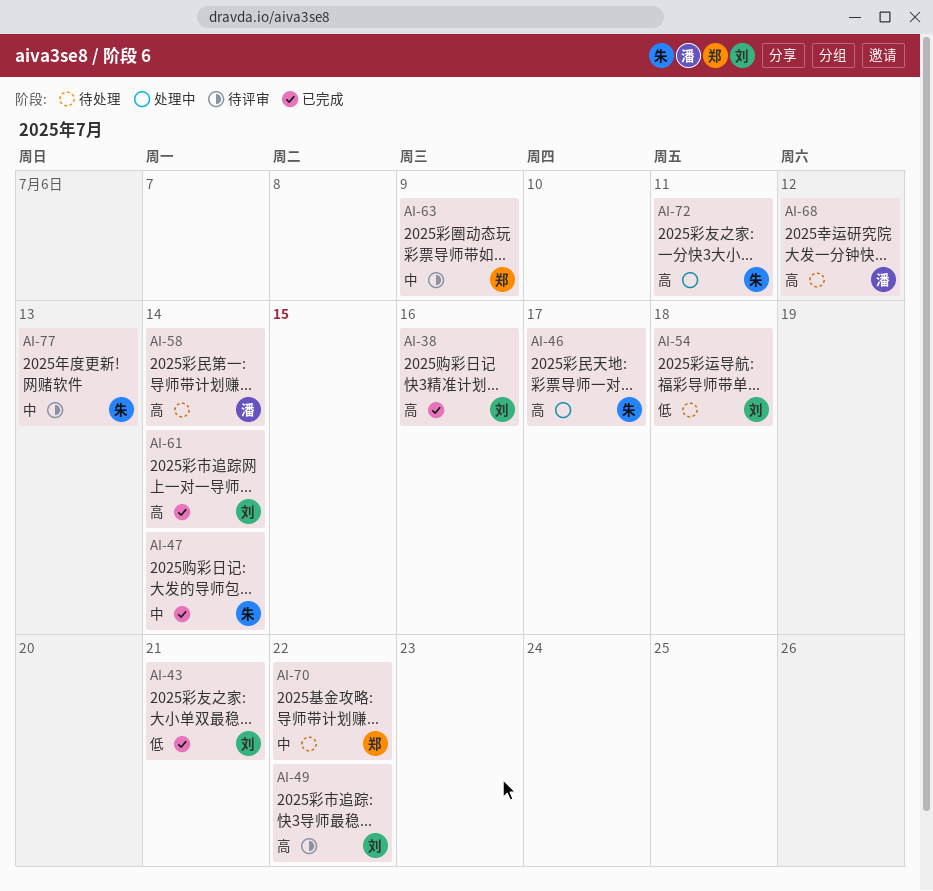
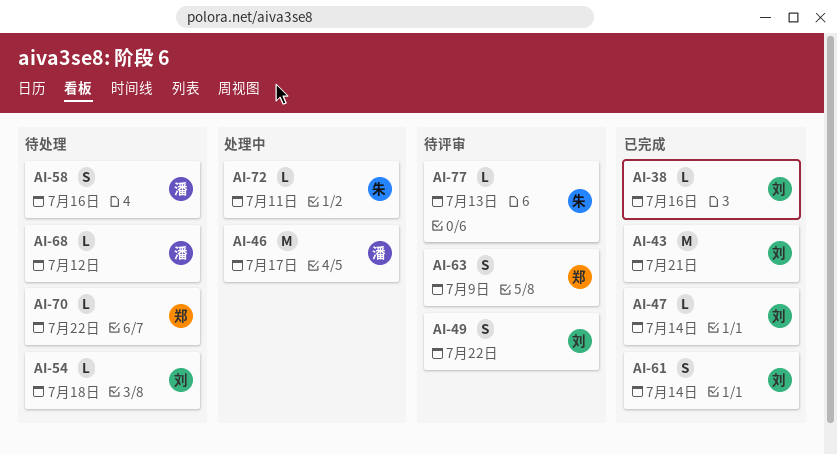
AI-46, owner: 朱 -> 潘
AI-47, owner: 朱 -> 刘
AI-58, due: Jul 14 -> Jul 16

